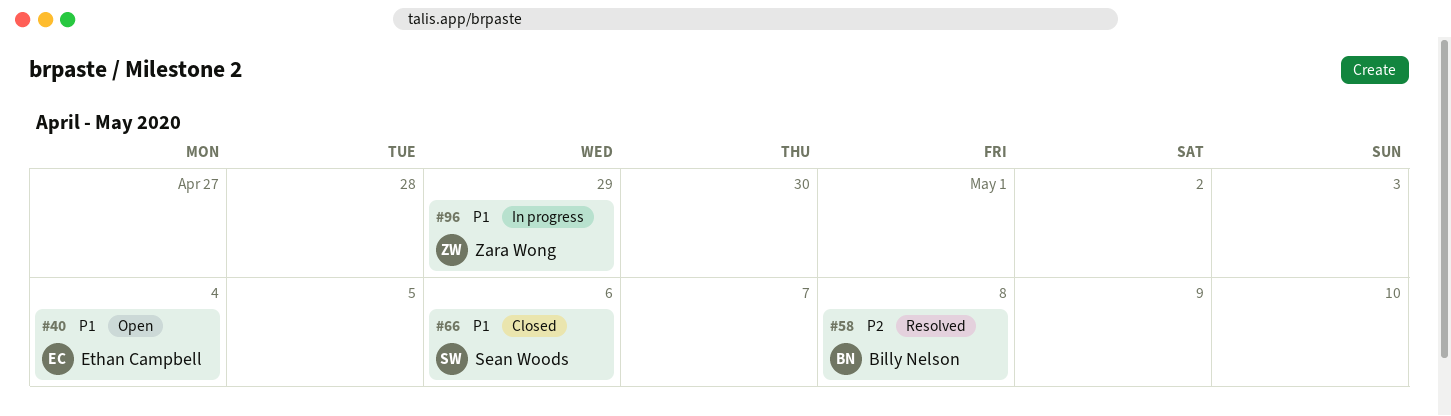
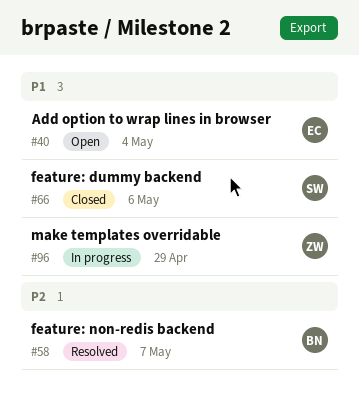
#58, due: May 8 -> May 7

